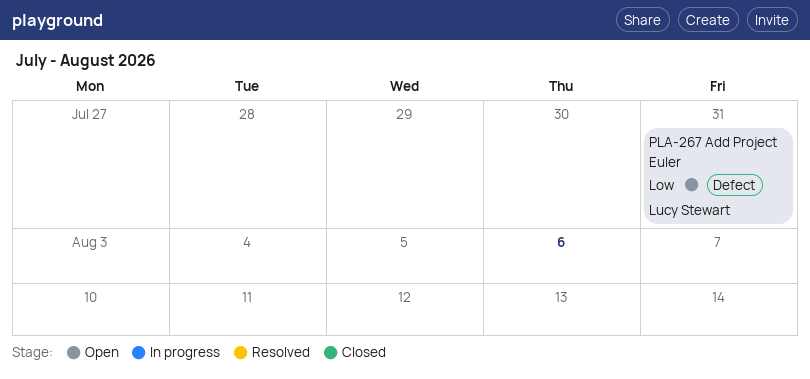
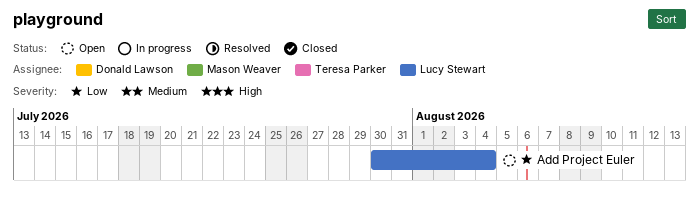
Add Project Euler, due: Jul 31 -> Aug 4

